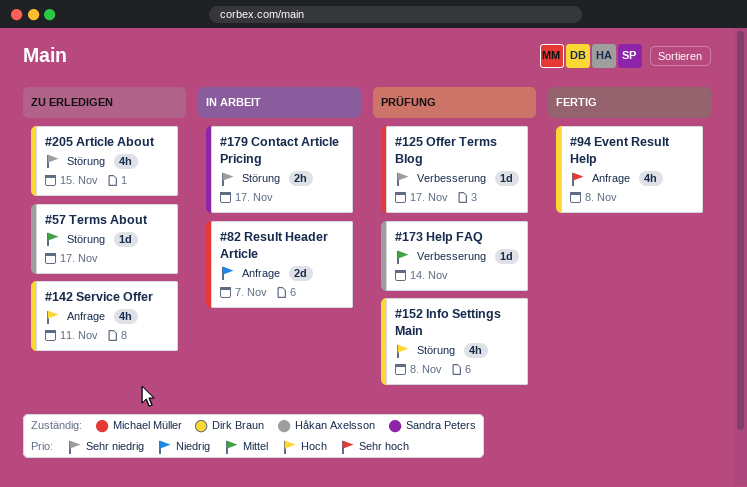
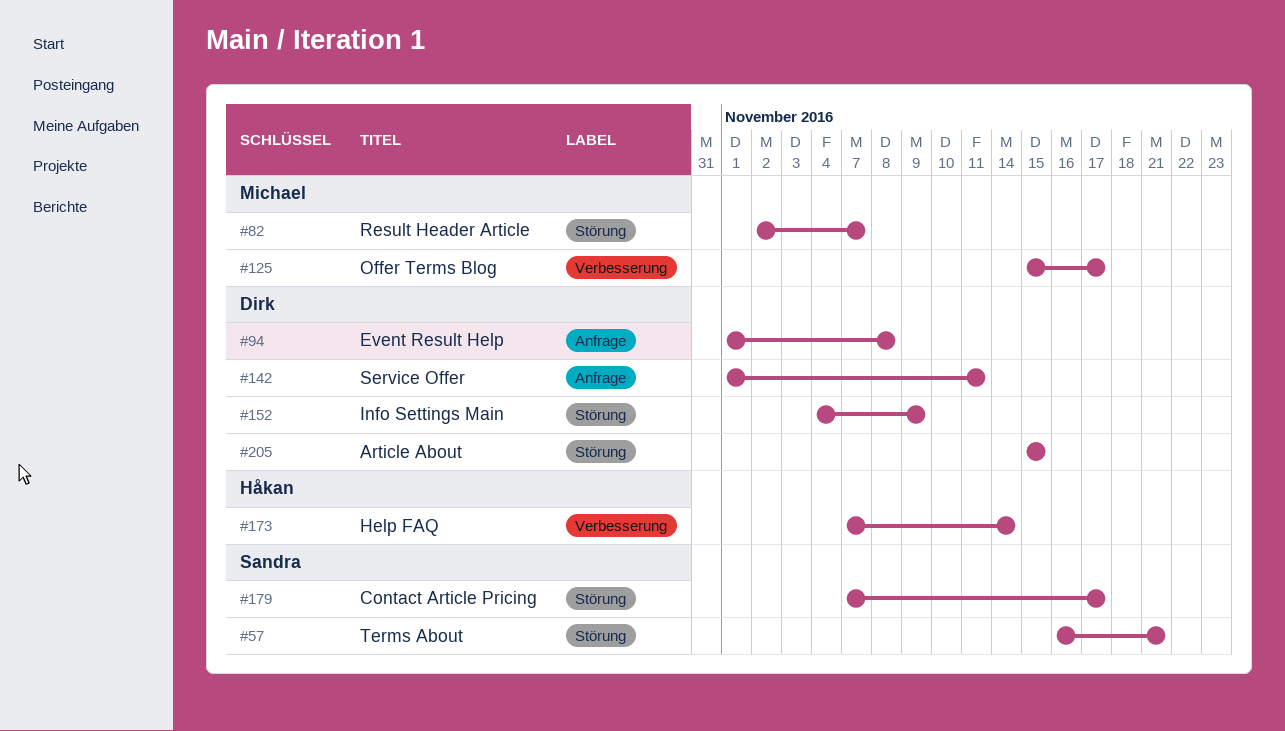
#57, owner: Håkan Axelsson -> Sandra Peters
#57, due: Nov 17 -> Nov 21
#82, label: Anfrage -> Störung
#152, due: Nov 8 -> Nov 9

